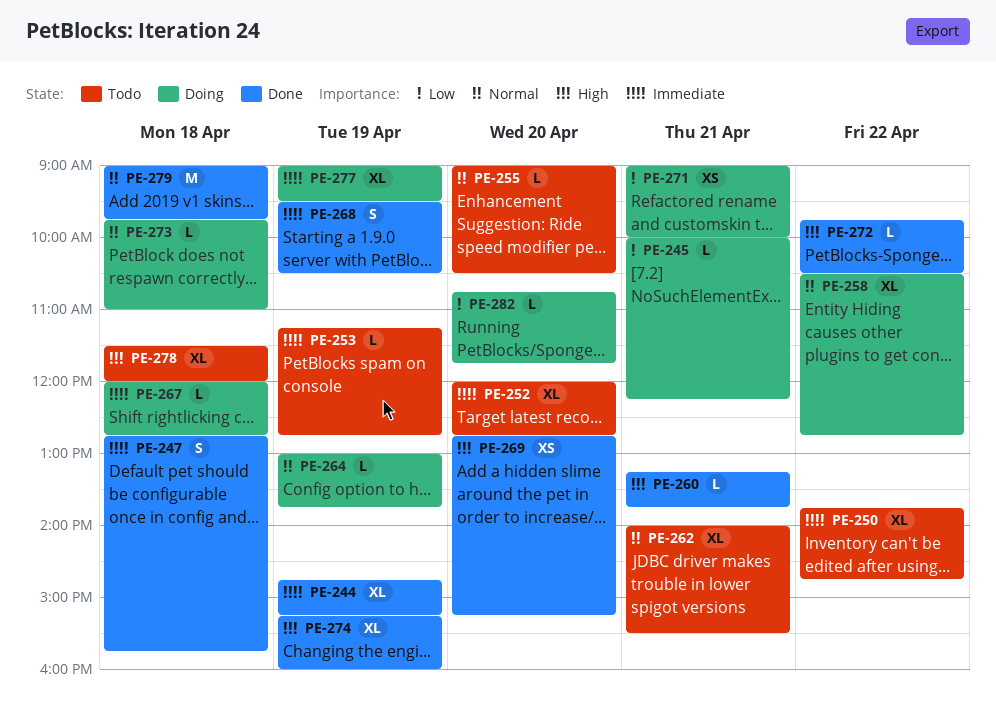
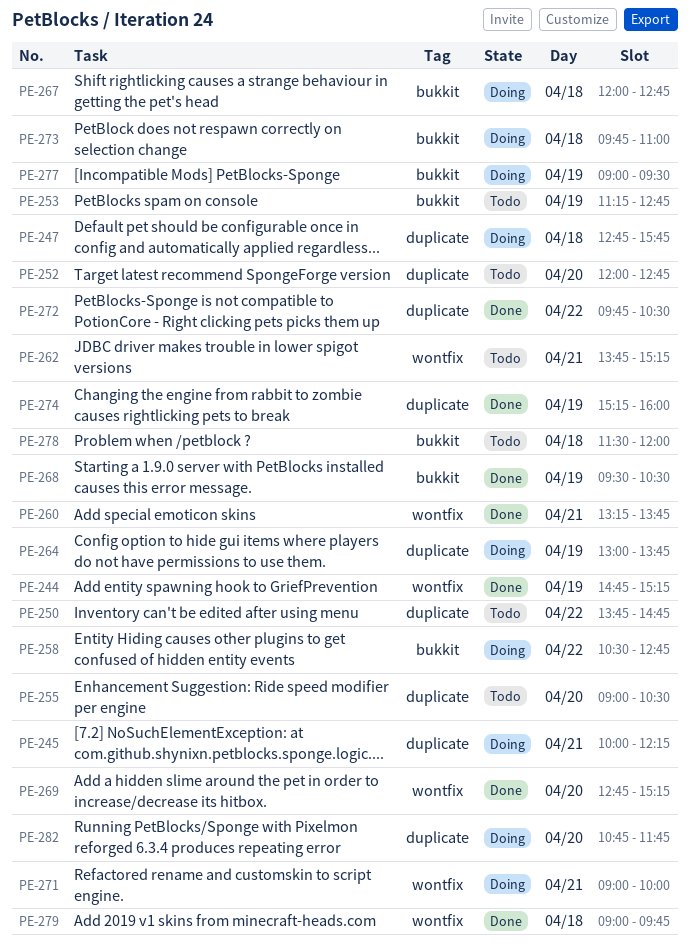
PE-247, status: Done -> Doing
PE-262, begins: 14:00 -> 13:45
PE-262, ends: 15:30 -> 15:15

